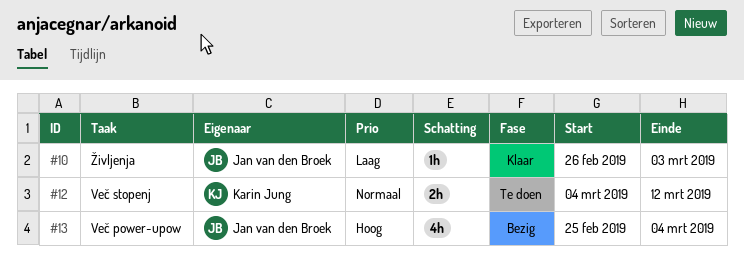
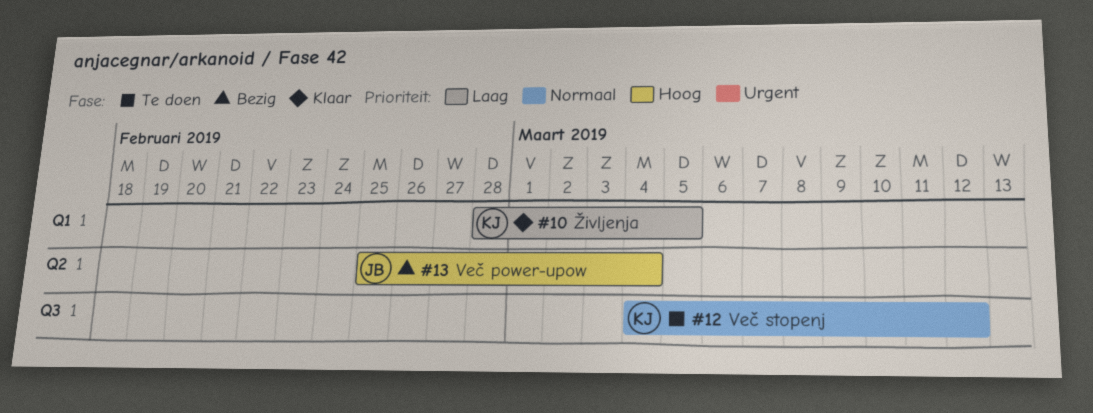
#10, owner: Jan van den Broek -> Karin Jung
#10, start: Feb 26 -> Feb 28
#10, due: Mar 3 -> Mar 5

